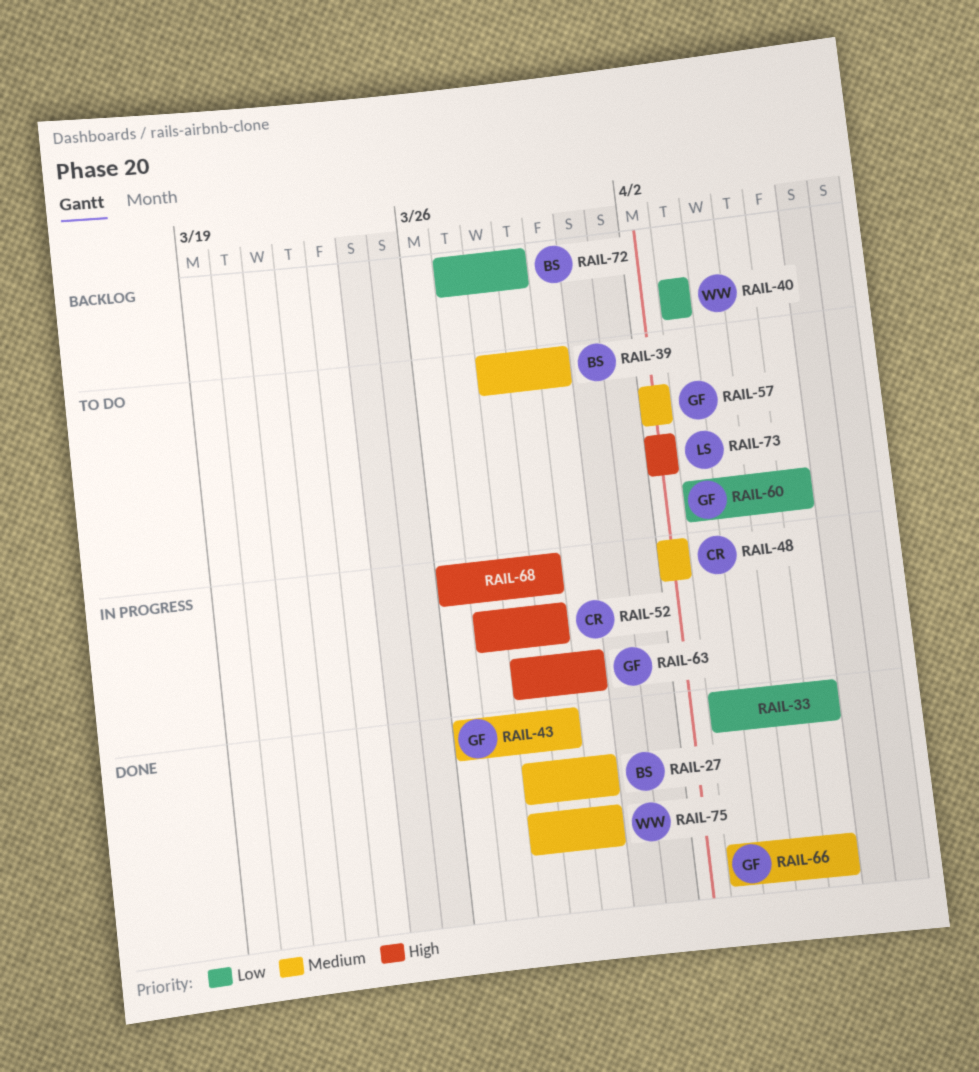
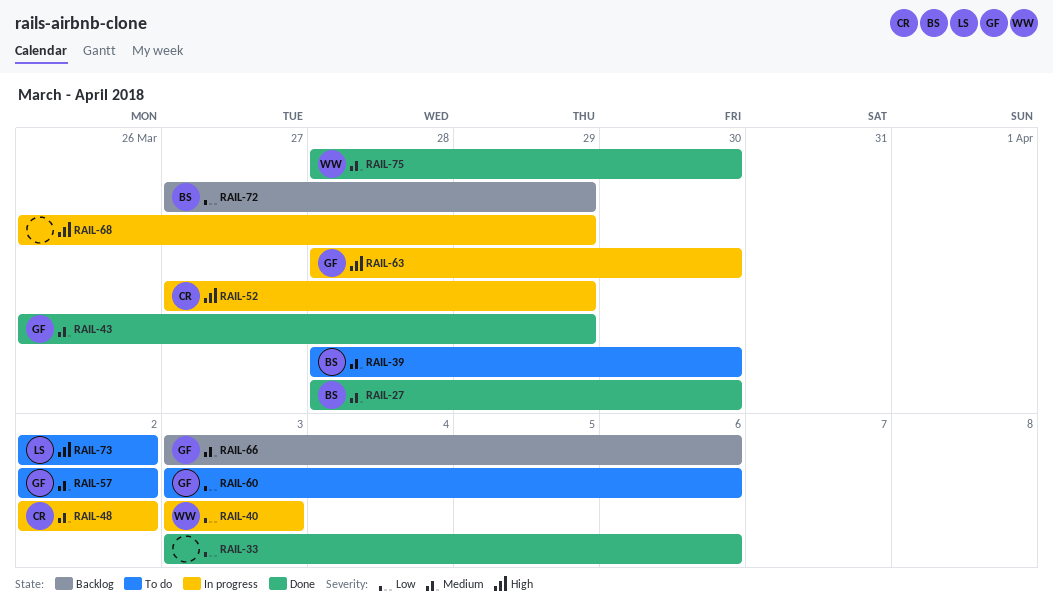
RAIL-40, status: Backlog -> In progress
RAIL-66, status: Done -> Backlog

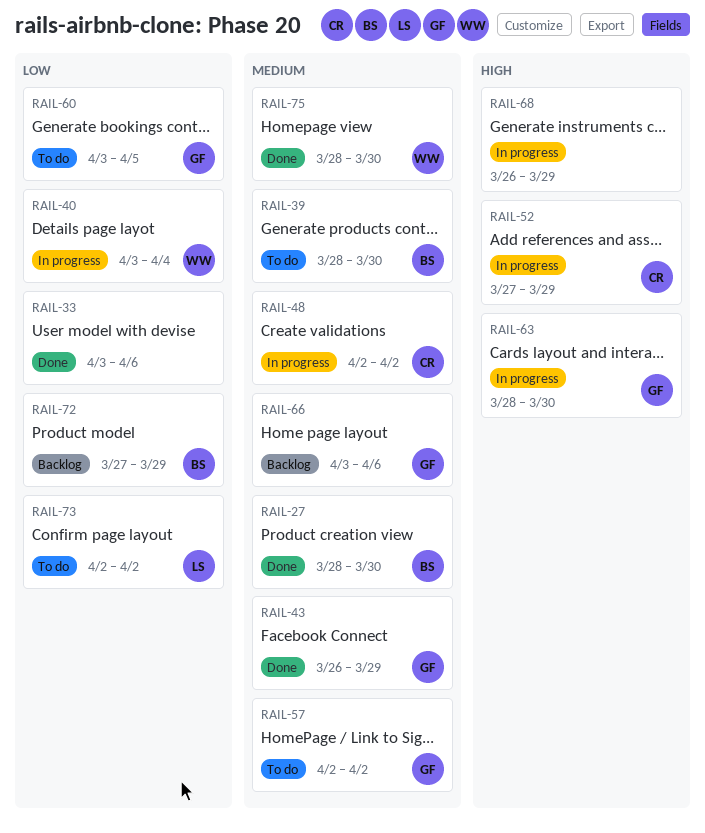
RAIL-40, due: Apr 3 -> Apr 4
RAIL-60, due: Apr 6 -> Apr 5
RAIL-73, priority: High -> Low

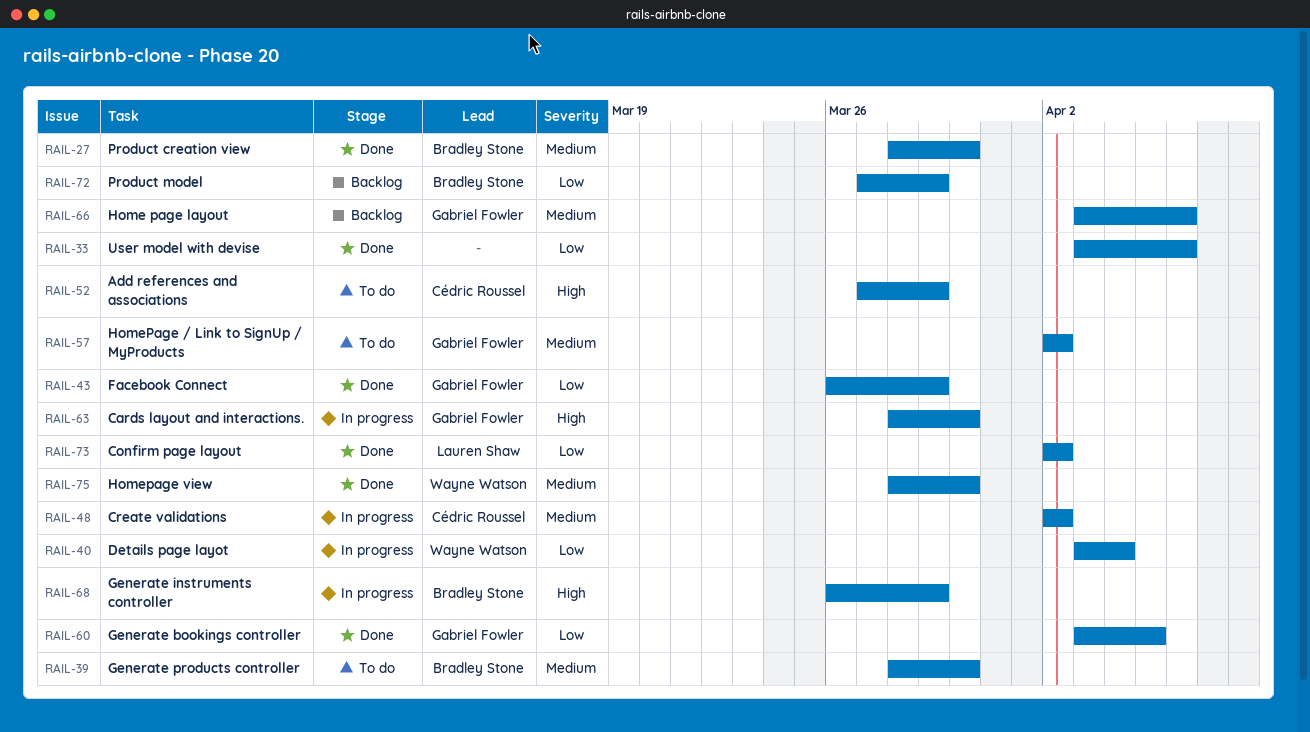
RAIL-43, priority: Medium -> Low
RAIL-52, status: In progress -> To do
RAIL-60, status: To do -> Done
RAIL-68, owner: none -> Bradley Stone
RAIL-73, status: To do -> Done

